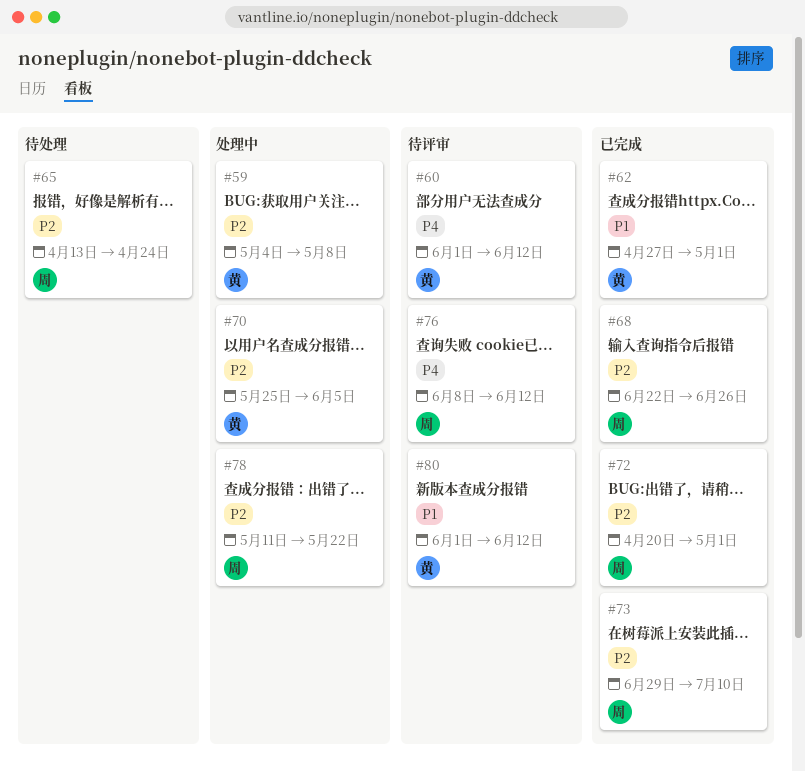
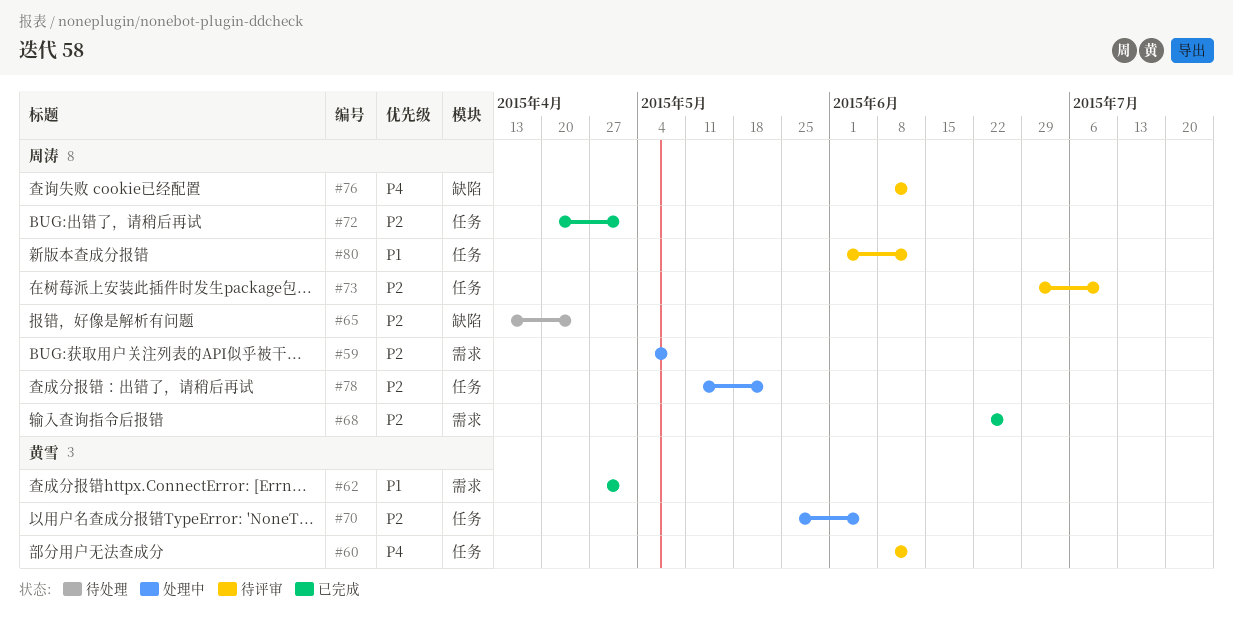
#59, owner: 黄雪 -> 周涛
#60, start: Jun 1 -> Jun 8
#73, status: 已完成 -> 待评审
#80, owner: 黄雪 -> 周涛

